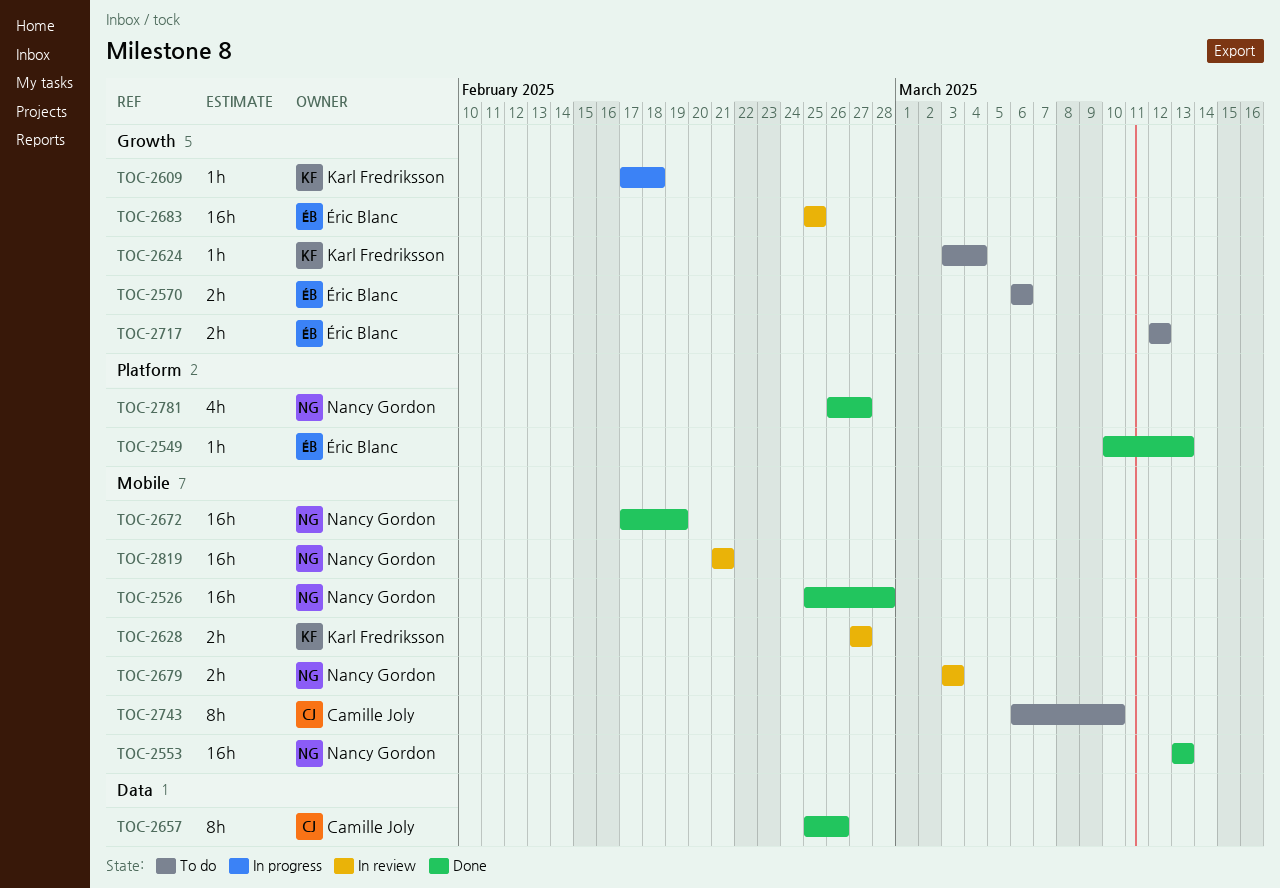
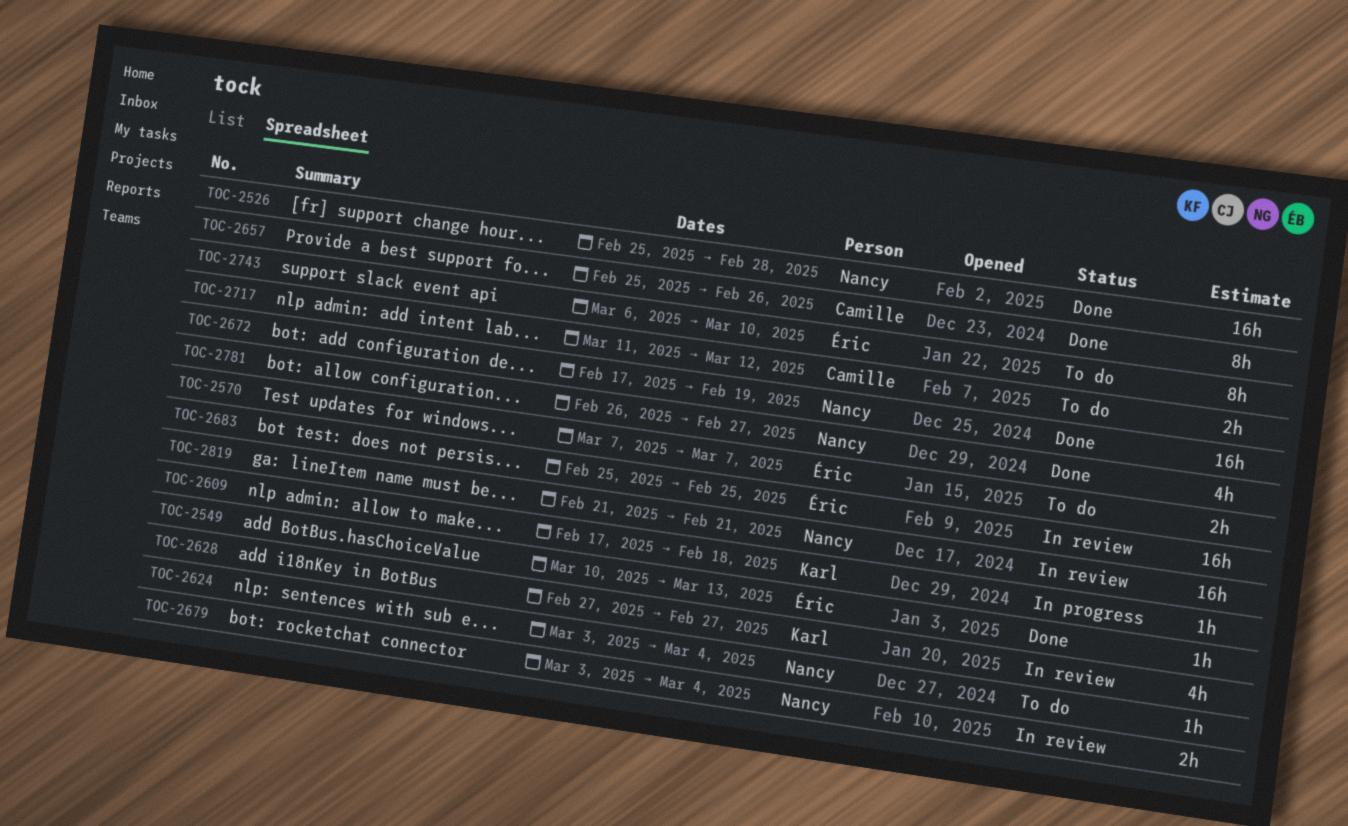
TOC-2553: present -> none
TOC-2570, start: Mar 6 -> Mar 7
TOC-2570, due: Mar 6 -> Mar 7
TOC-2624, owner: Karl Fredriksson -> Nancy Gordon
TOC-2628, estimate: 2h -> 4h
TOC-2679, due: Mar 3 -> Mar 4
TOC-2717, owner: Éric Blanc -> Camille Joly
TOC-2717, start: Mar 12 -> Mar 11
TOC-2743, owner: Camille Joly -> Éric Blanc

